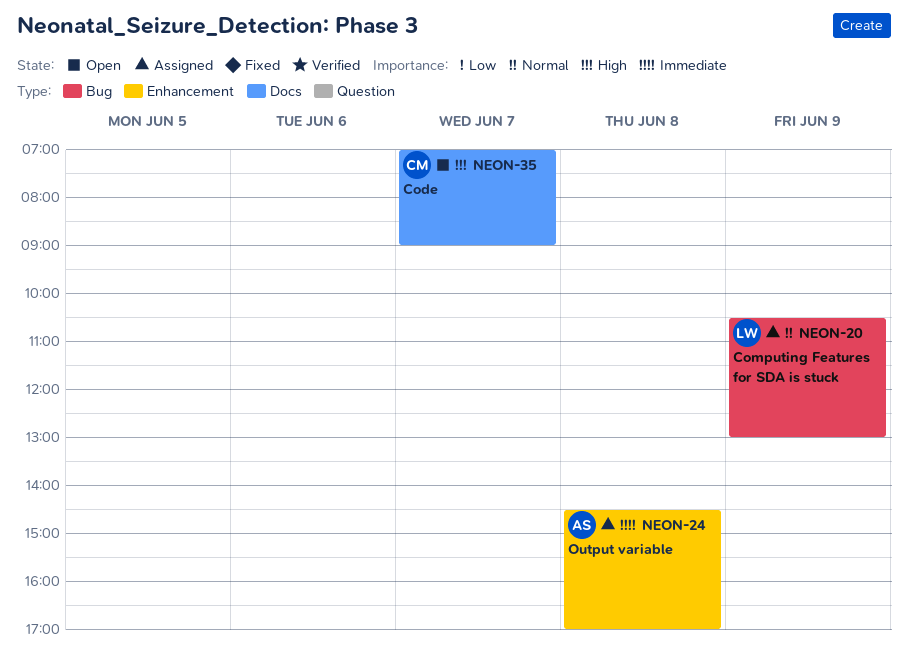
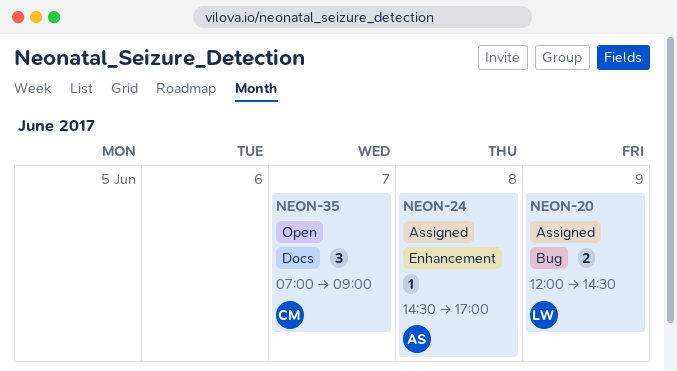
NEON-20, begins: 10:30 -> 12:00
NEON-20, ends: 13:00 -> 14:30

